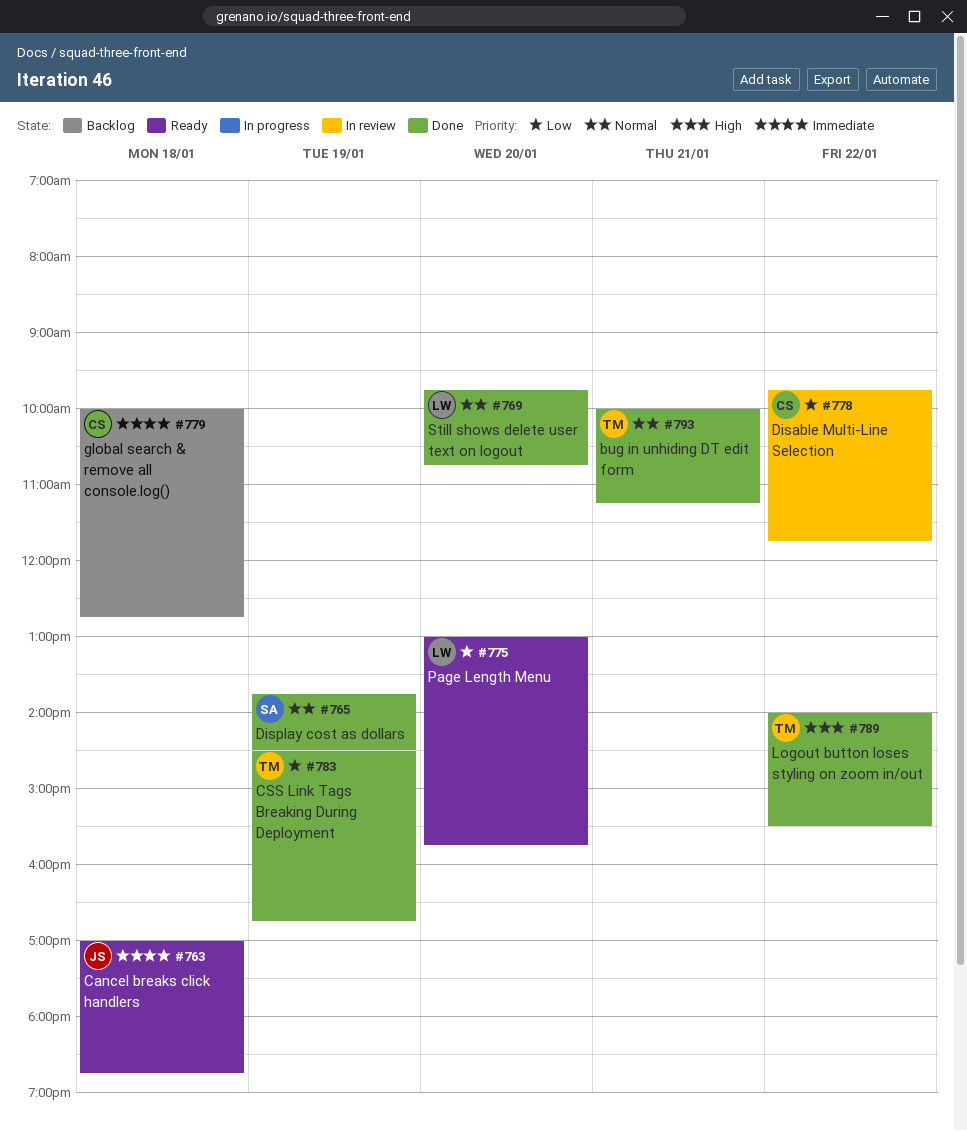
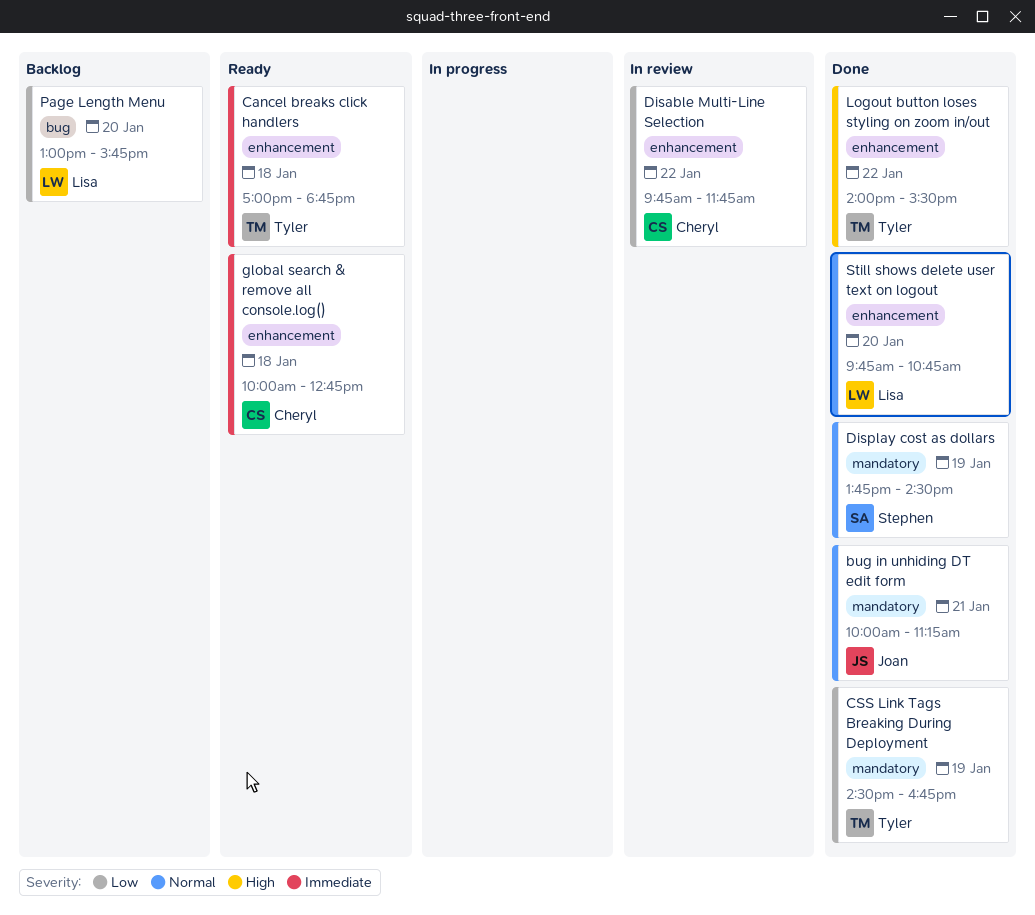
bug in unhiding DT edit form, owner: Tyler -> Joan
Cancel breaks click handlers, owner: Joan -> Tyler
global search & remove all console.log(), status: Backlog -> Ready
Page Length Menu, status: Ready -> Backlog

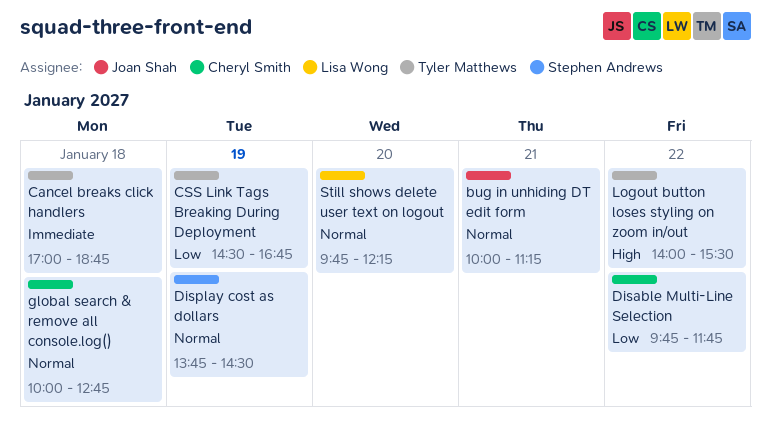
global search & remove all console.log(), priority: Immediate -> Normal
Page Length Menu: present -> none
Still shows delete user text on logout, ends: 10:45 -> 12:15

